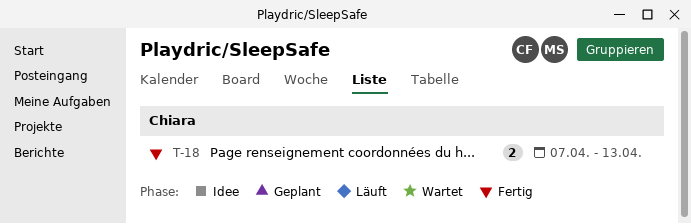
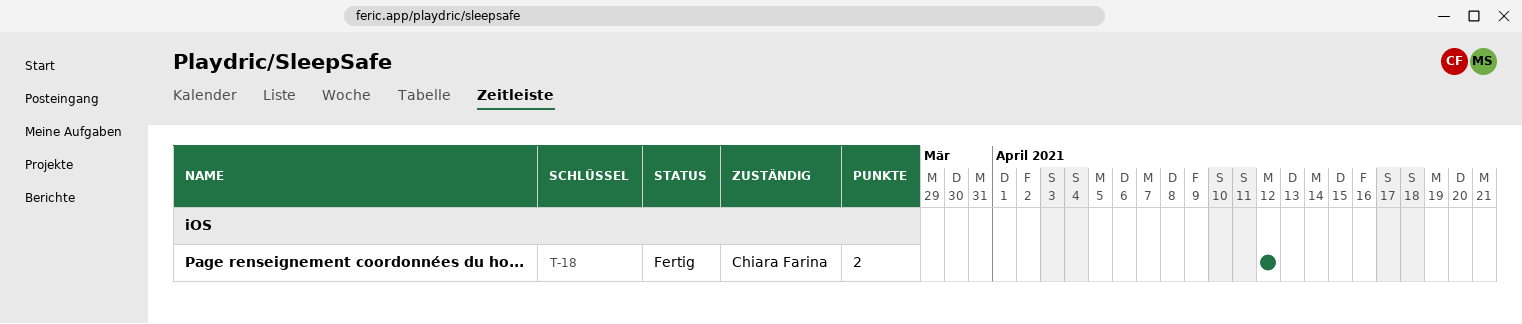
T-18, start: Apr 7 -> Apr 12
T-18, due: Apr 13 -> Apr 12

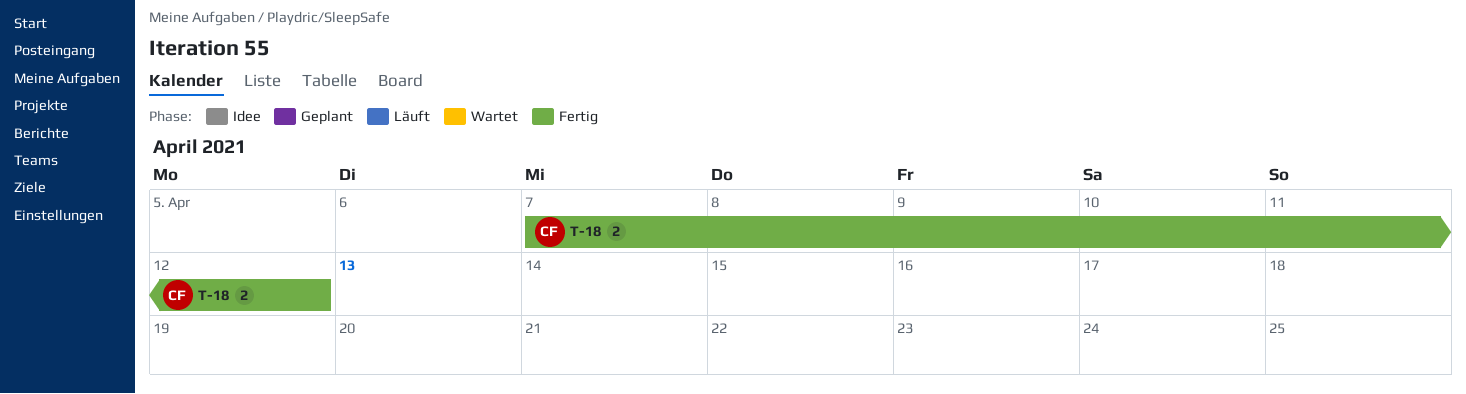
T-18, start: Apr 12 -> Apr 7

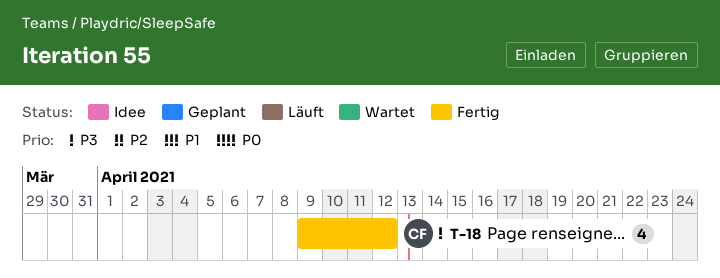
T-18, estimate: 2 -> 4
T-18, start: Apr 7 -> Apr 9

